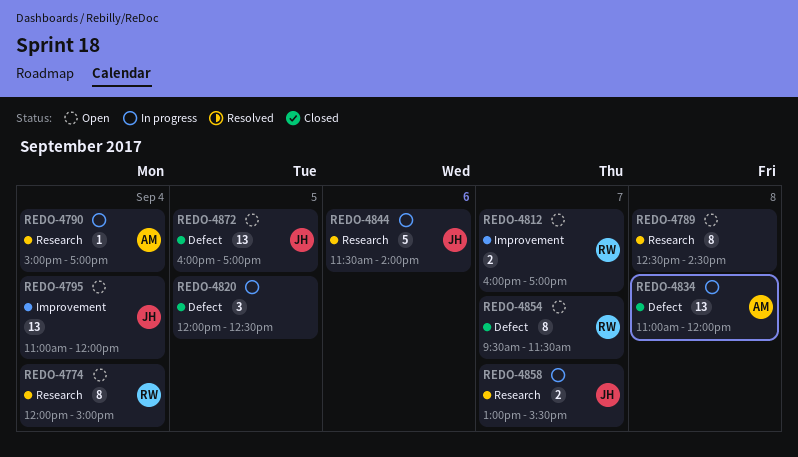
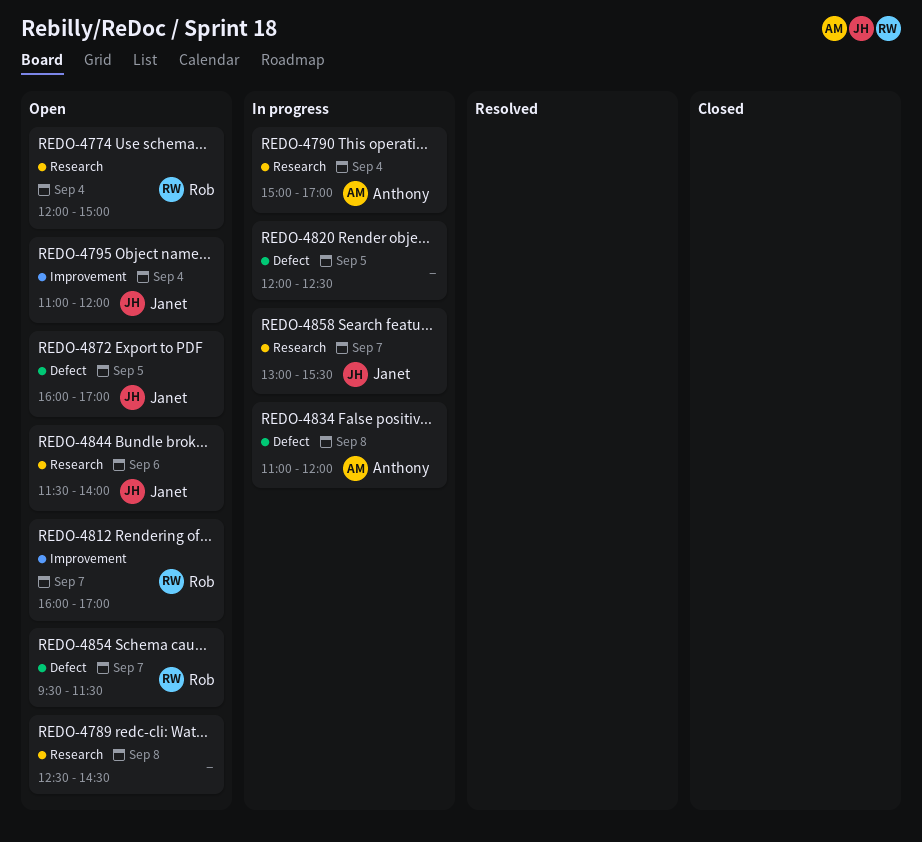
REDO-4844, status: In progress -> Open

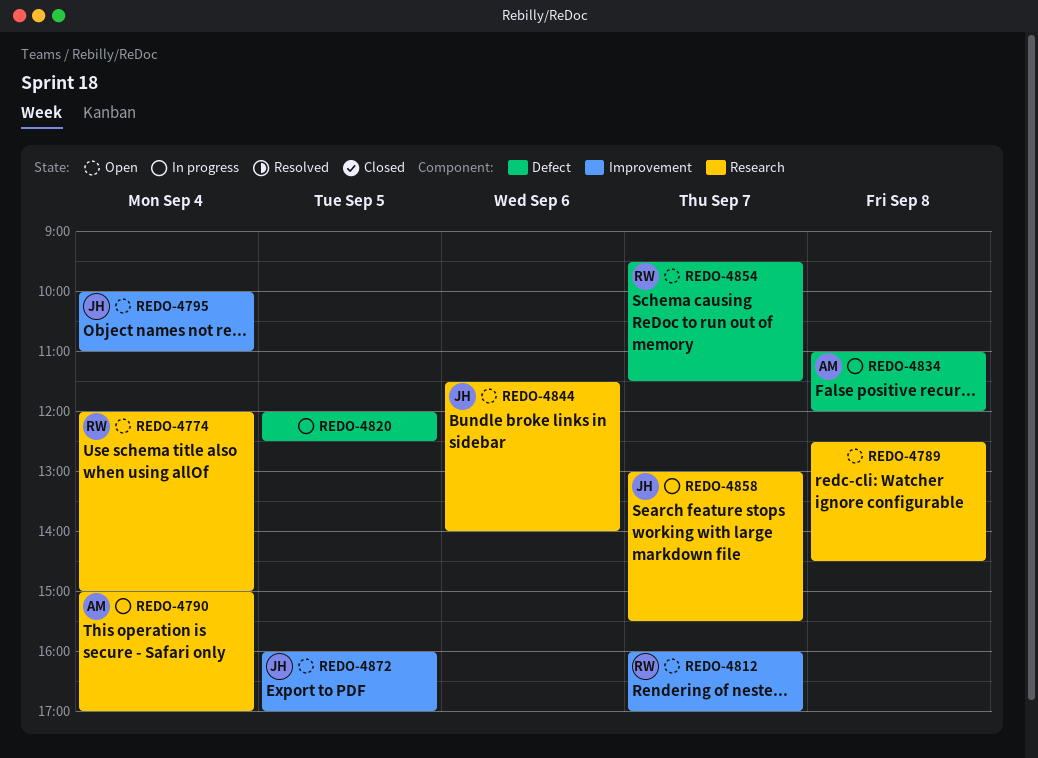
REDO-4795, begins: 11:00 -> 10:00
REDO-4795, ends: 12:00 -> 11:00
REDO-4872, label: Defect -> Improvement

